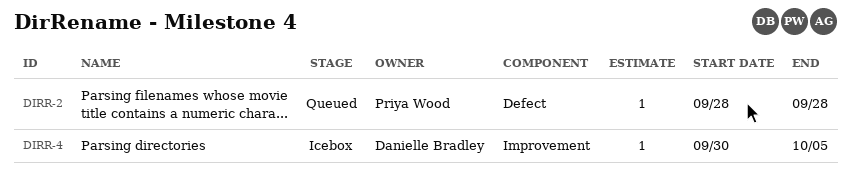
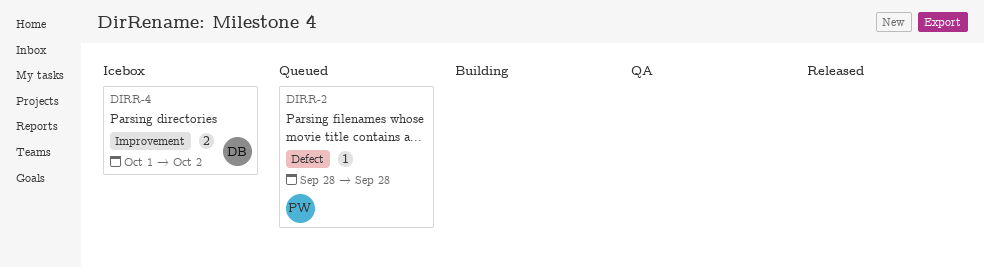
DIRR-4, estimate: 1 -> 2
DIRR-4, start: Sep 30 -> Oct 1
DIRR-4, due: Oct 5 -> Oct 2

